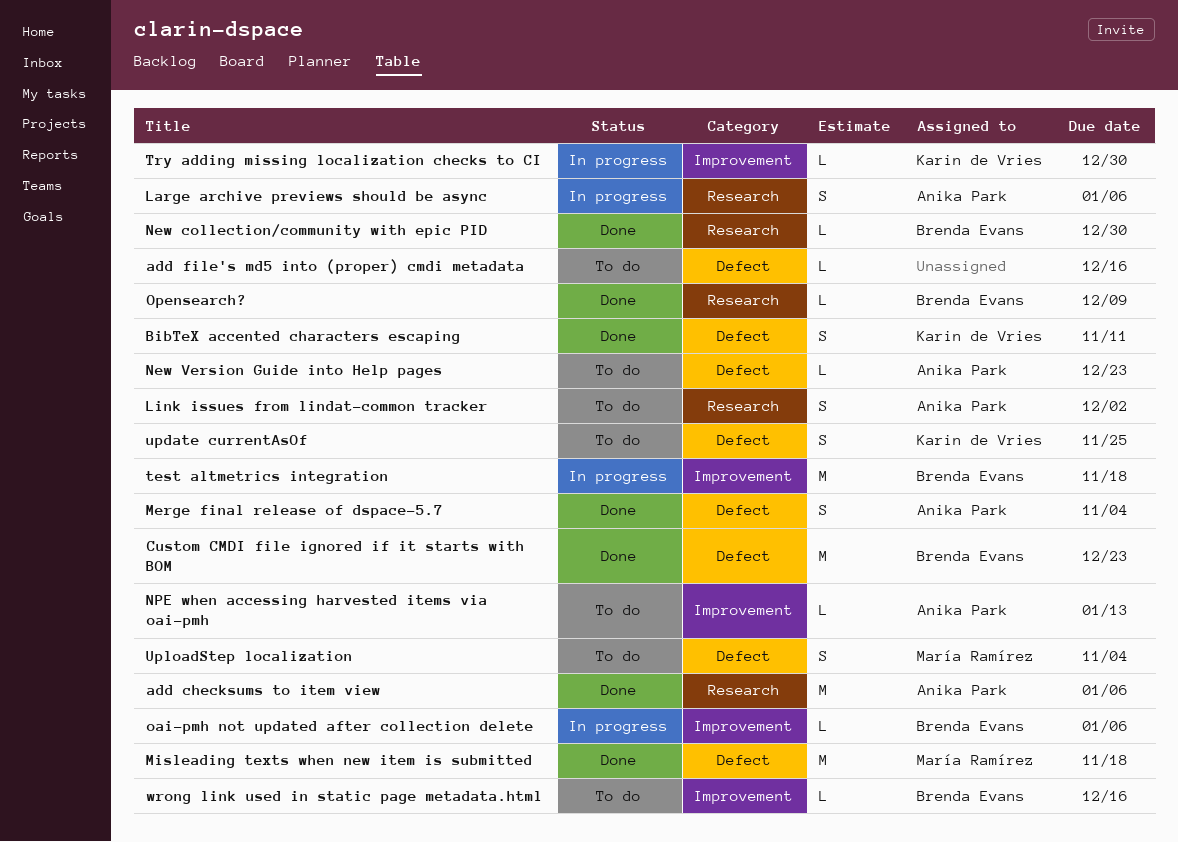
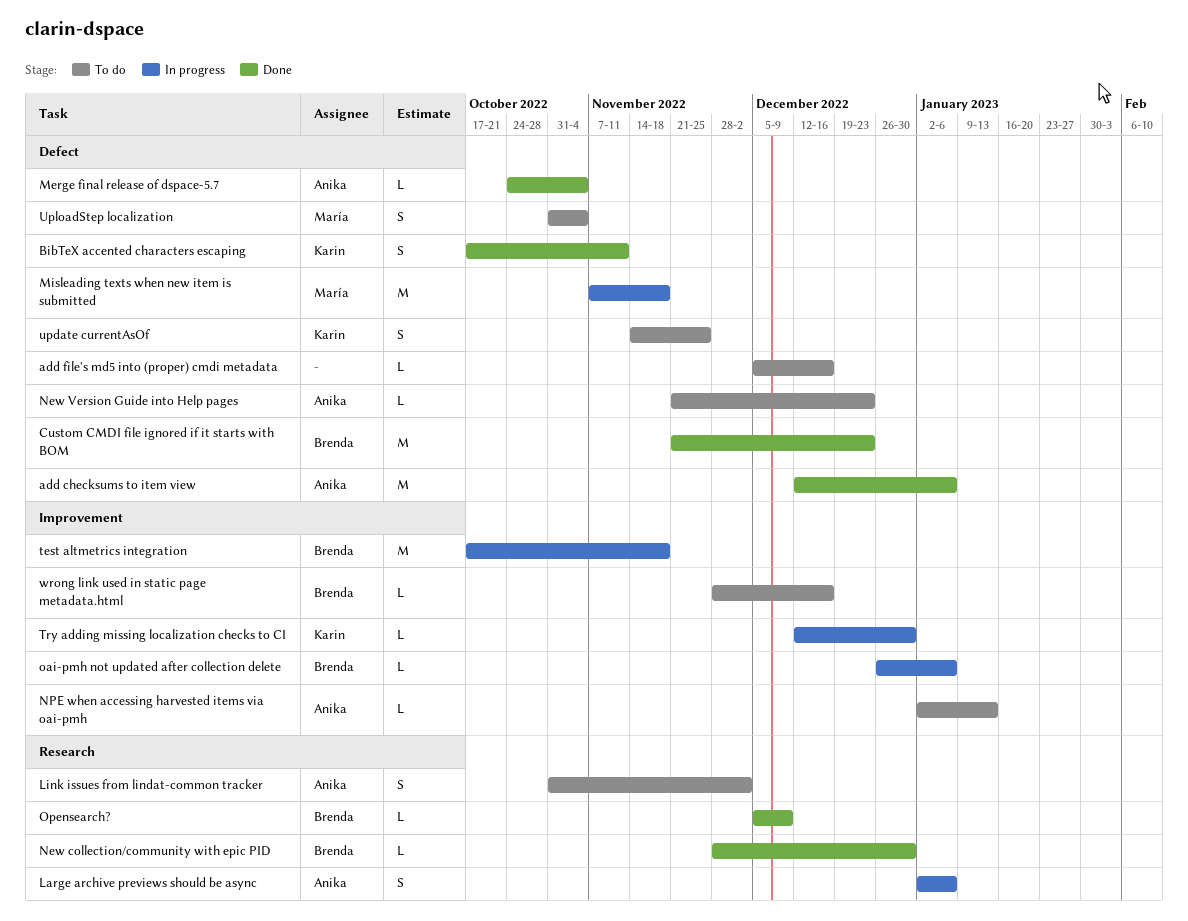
add checksums to item view, label: Research -> Defect
Merge final release of dspace-5.7, estimate: S -> L
Misleading texts when new item is submitted, status: Done -> In progress

